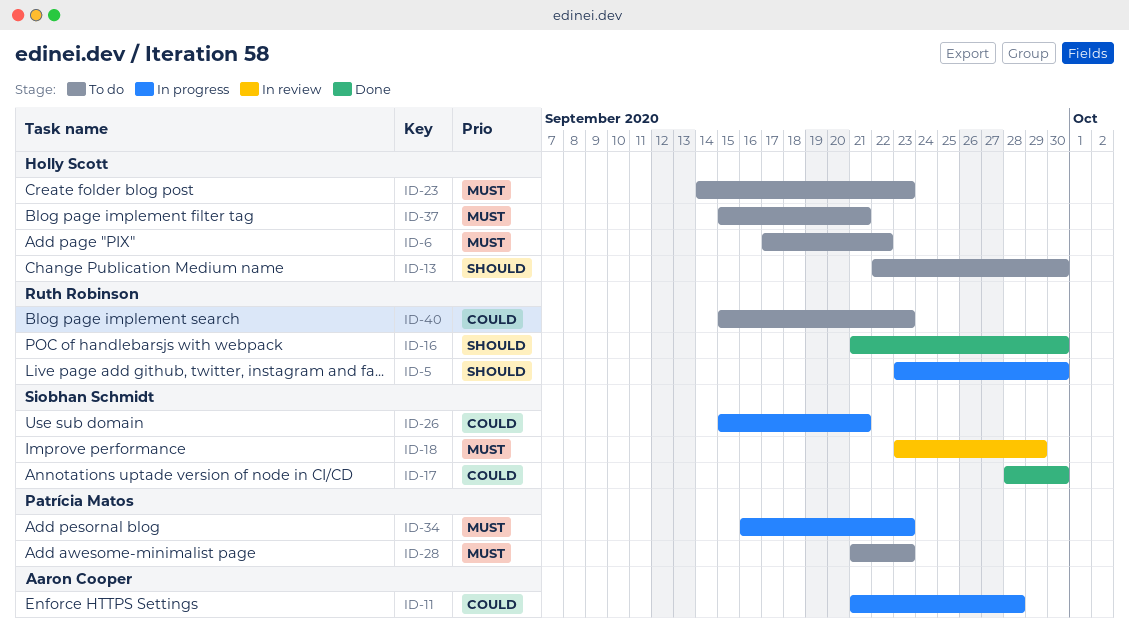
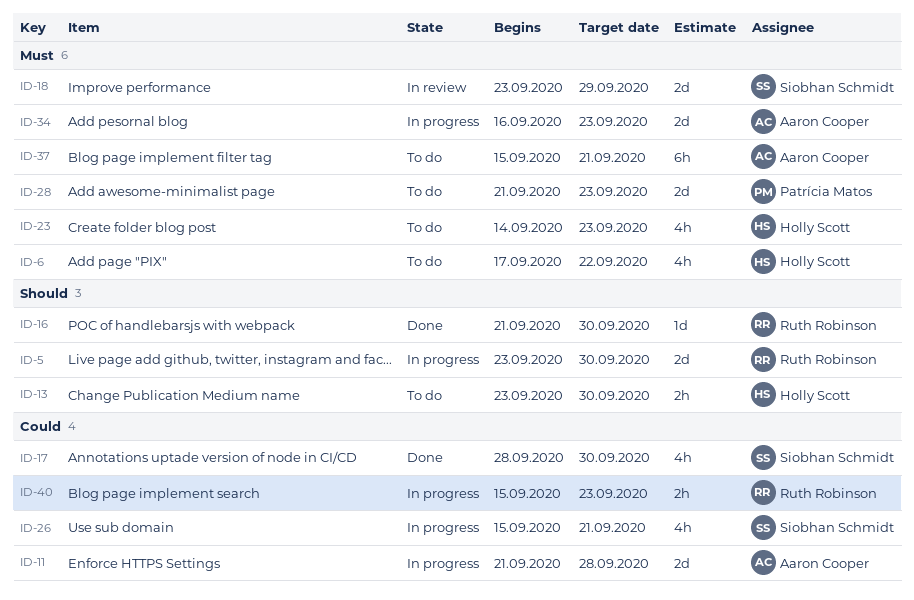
ID-13, start: Sep 22 -> Sep 23
ID-34, owner: Patrícia Matos -> Aaron Cooper
ID-37, owner: Holly Scott -> Aaron Cooper
ID-40, status: To do -> In progress

